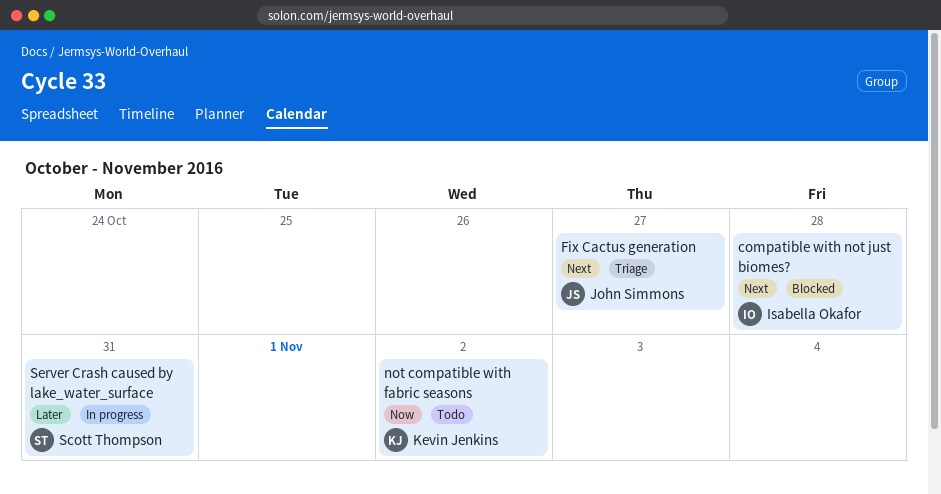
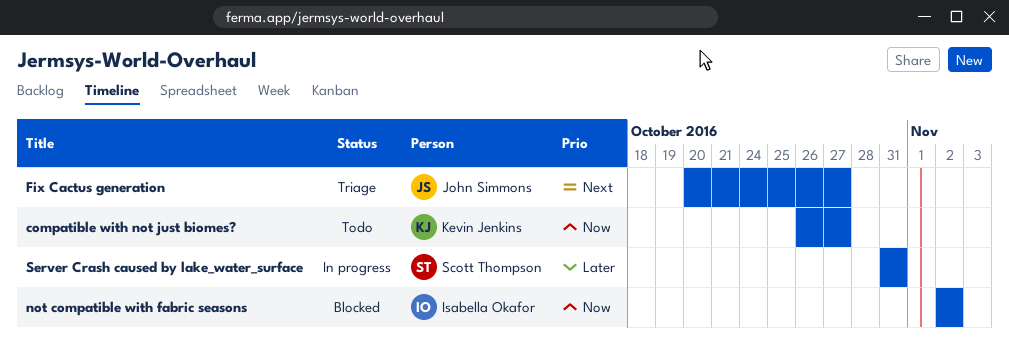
compatible with not just biomes?, status: Blocked -> Todo
compatible with not just biomes?, owner: Isabella Okafor -> Kevin Jenkins
compatible with not just biomes?, priority: Next -> Now
compatible with not just biomes?, due: Oct 28 -> Oct 27
not compatible with fabric seasons, status: Todo -> Blocked
not compatible with fabric seasons, owner: Kevin Jenkins -> Isabella Okafor

